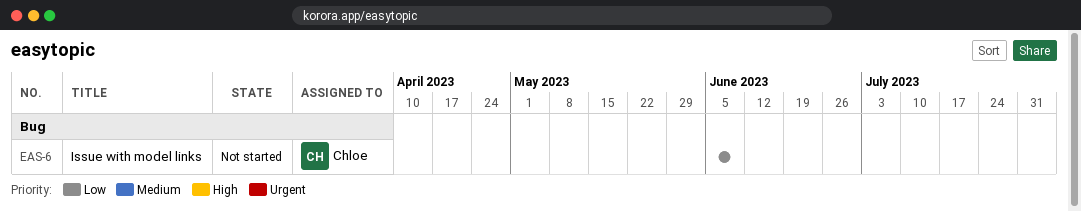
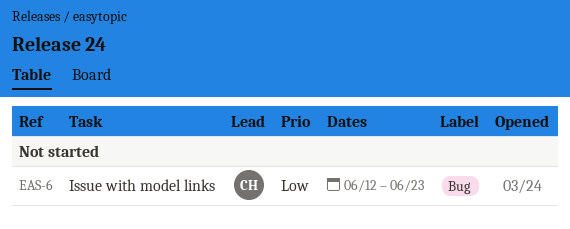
EAS-6, start: Jun 5 -> Jun 12
EAS-6, due: Jun 9 -> Jun 23

